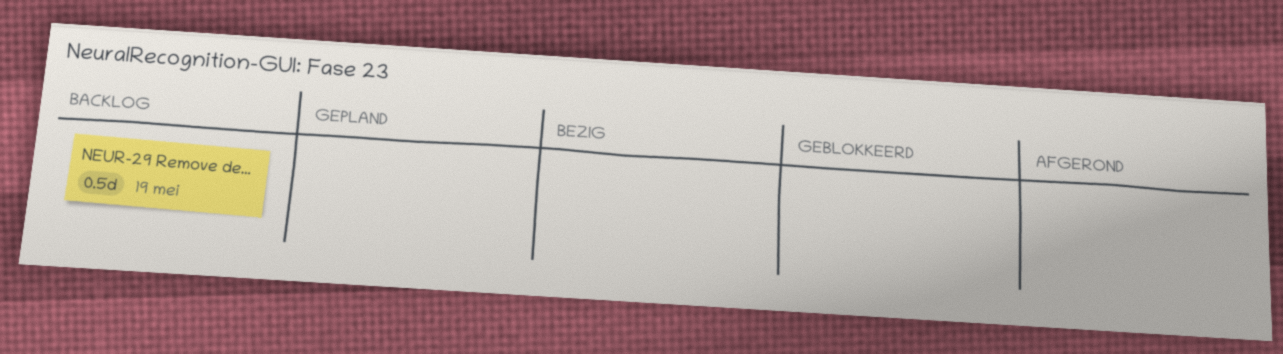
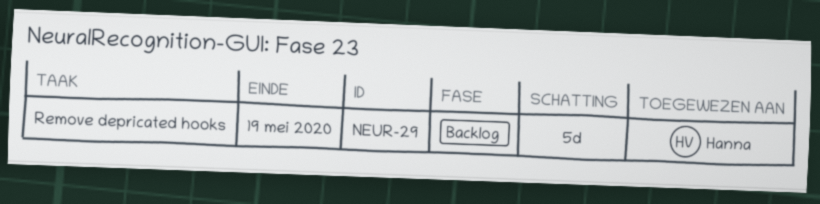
NEUR-29, estimate: 0.5d -> 5d

